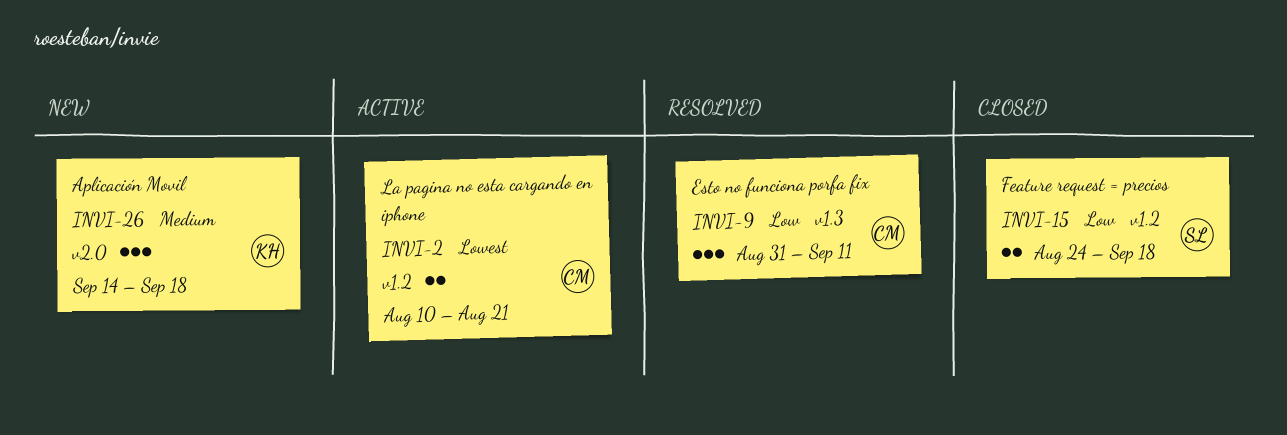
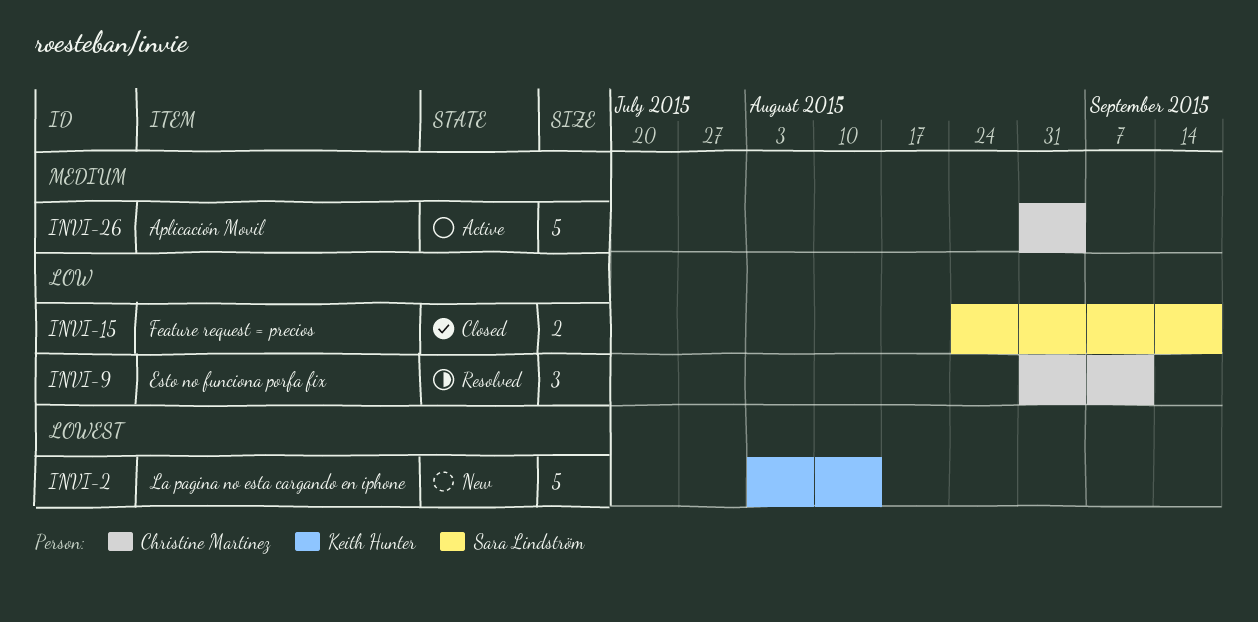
INVI-2, status: Active -> New
INVI-2, owner: Christine Martinez -> Keith Hunter
INVI-2, estimate: 2 -> 5
INVI-2, start: Aug 10 -> Aug 3
INVI-2, due: Aug 21 -> Aug 14
INVI-26, status: New -> Active
INVI-26, owner: Keith Hunter -> Christine Martinez
INVI-26, estimate: 3 -> 5
INVI-26, start: Sep 14 -> Aug 31
INVI-26, due: Sep 18 -> Sep 4

